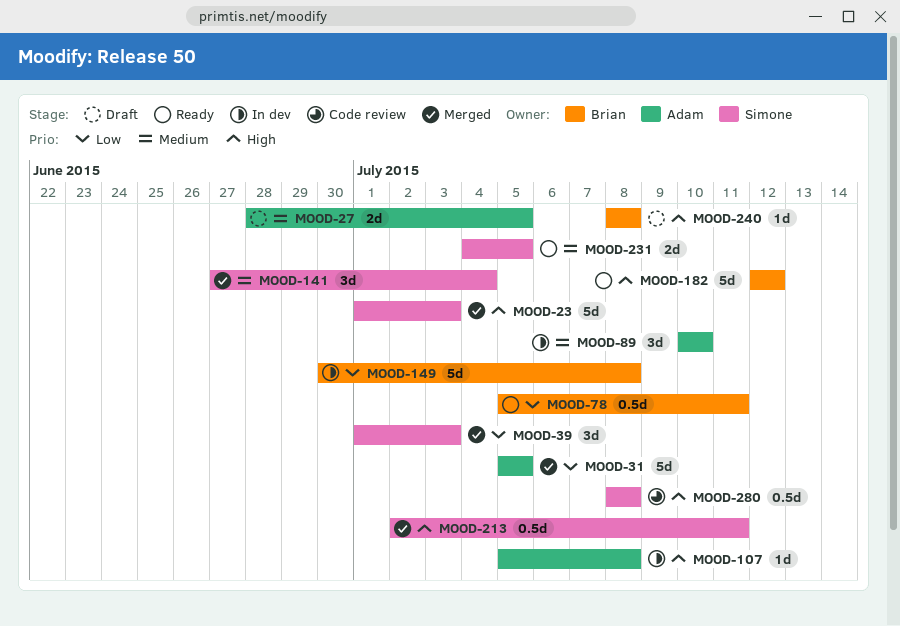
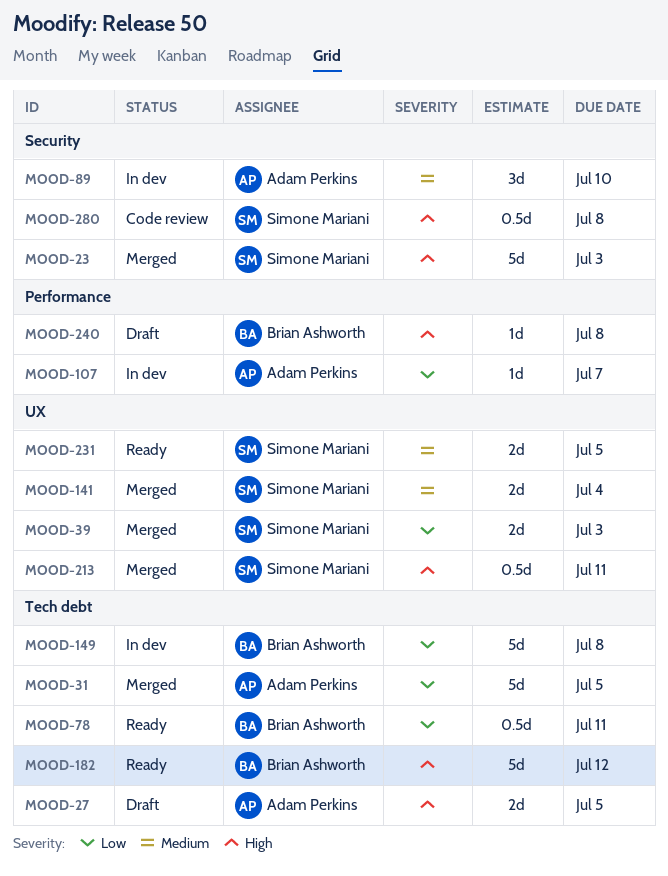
MOOD-27, priority: Medium -> High
MOOD-39, estimate: 3d -> 2d
MOOD-107, priority: High -> Low
MOOD-107, due: Jul 8 -> Jul 7
MOOD-141, estimate: 3d -> 2d

